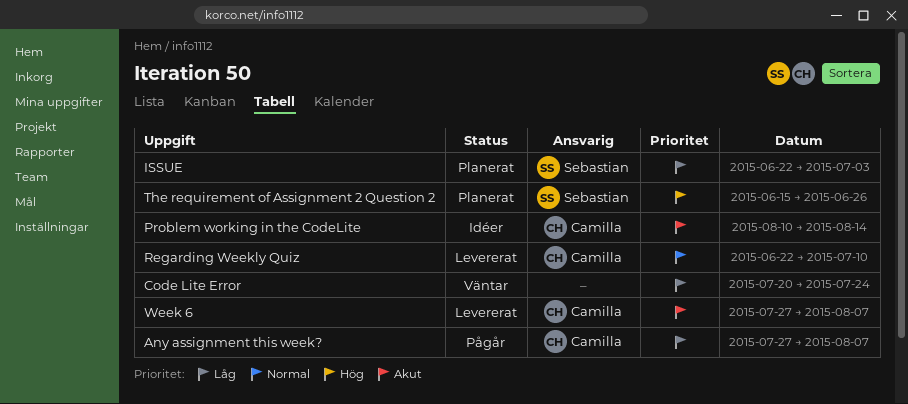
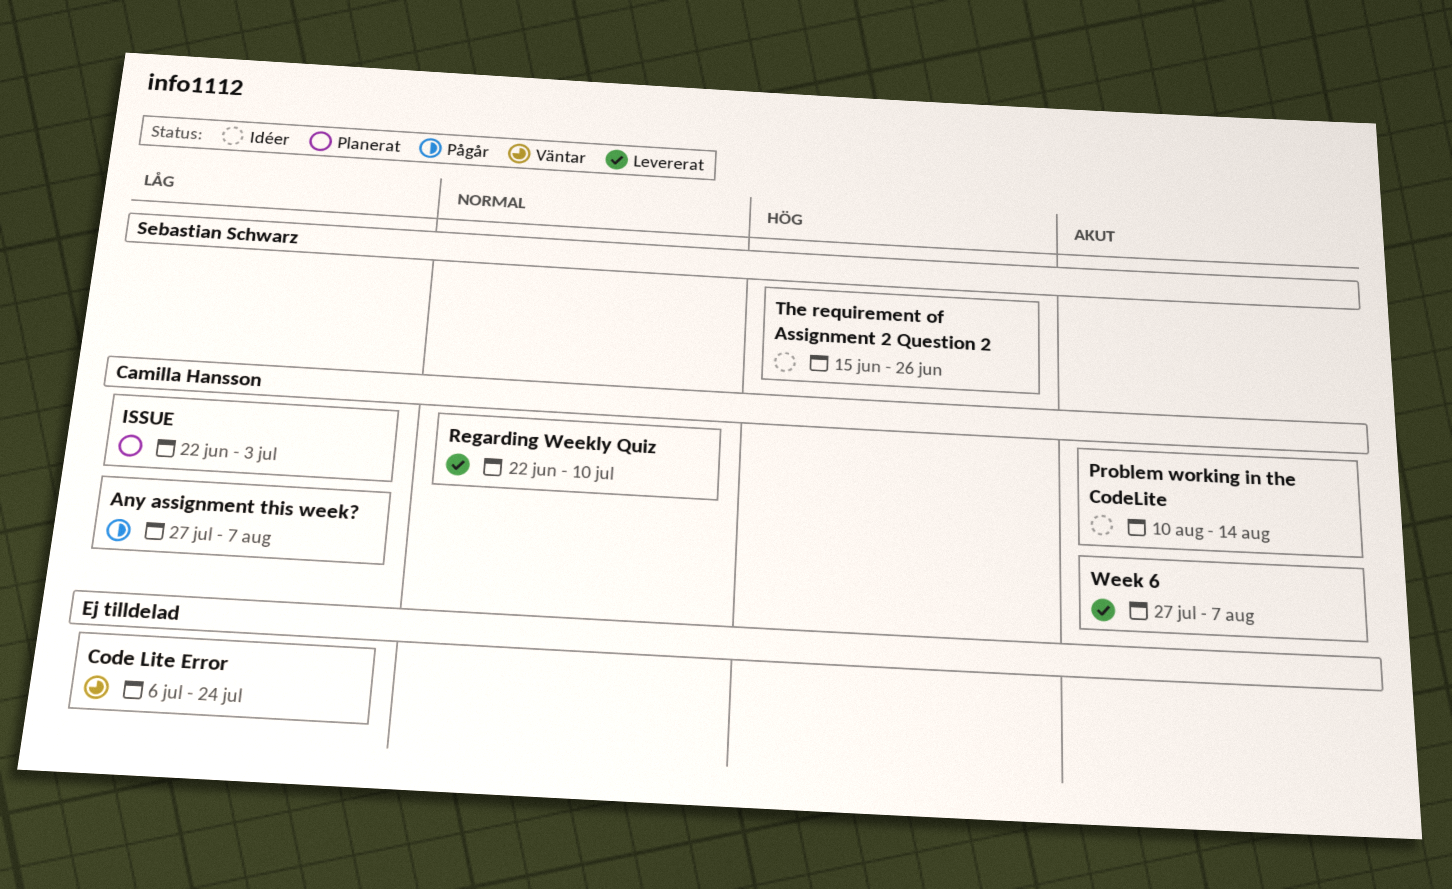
Code Lite Error, start: Jul 20 -> Jul 6
ISSUE, owner: Sebastian Schwarz -> Camilla Hansson
The requirement of Assignment 2 Question 2, status: Planerat -> Idéer

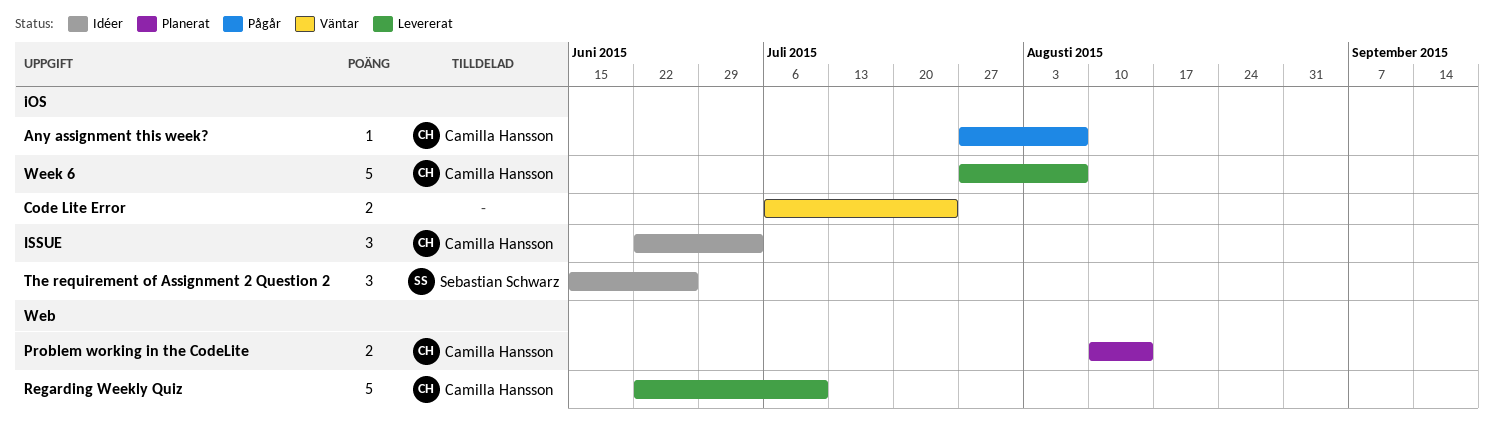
ISSUE, status: Planerat -> Idéer
Problem working in the CodeLite, status: Idéer -> Planerat

